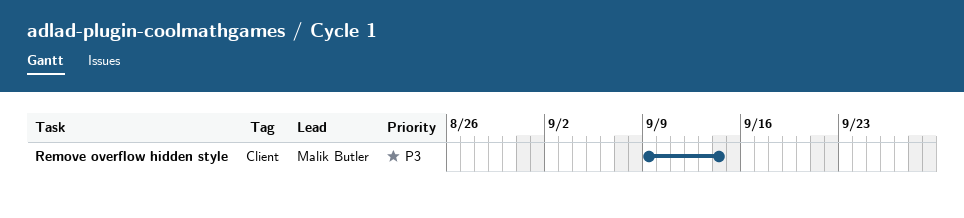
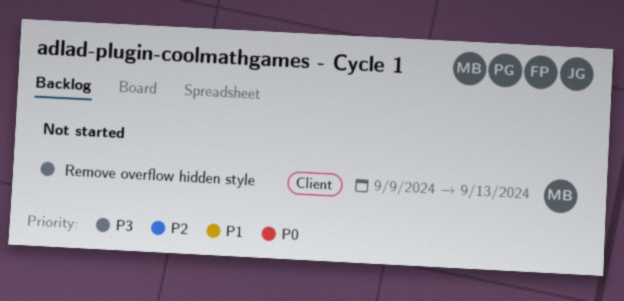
Remove overflow hidden style, due: Sep 14 -> Sep 13

